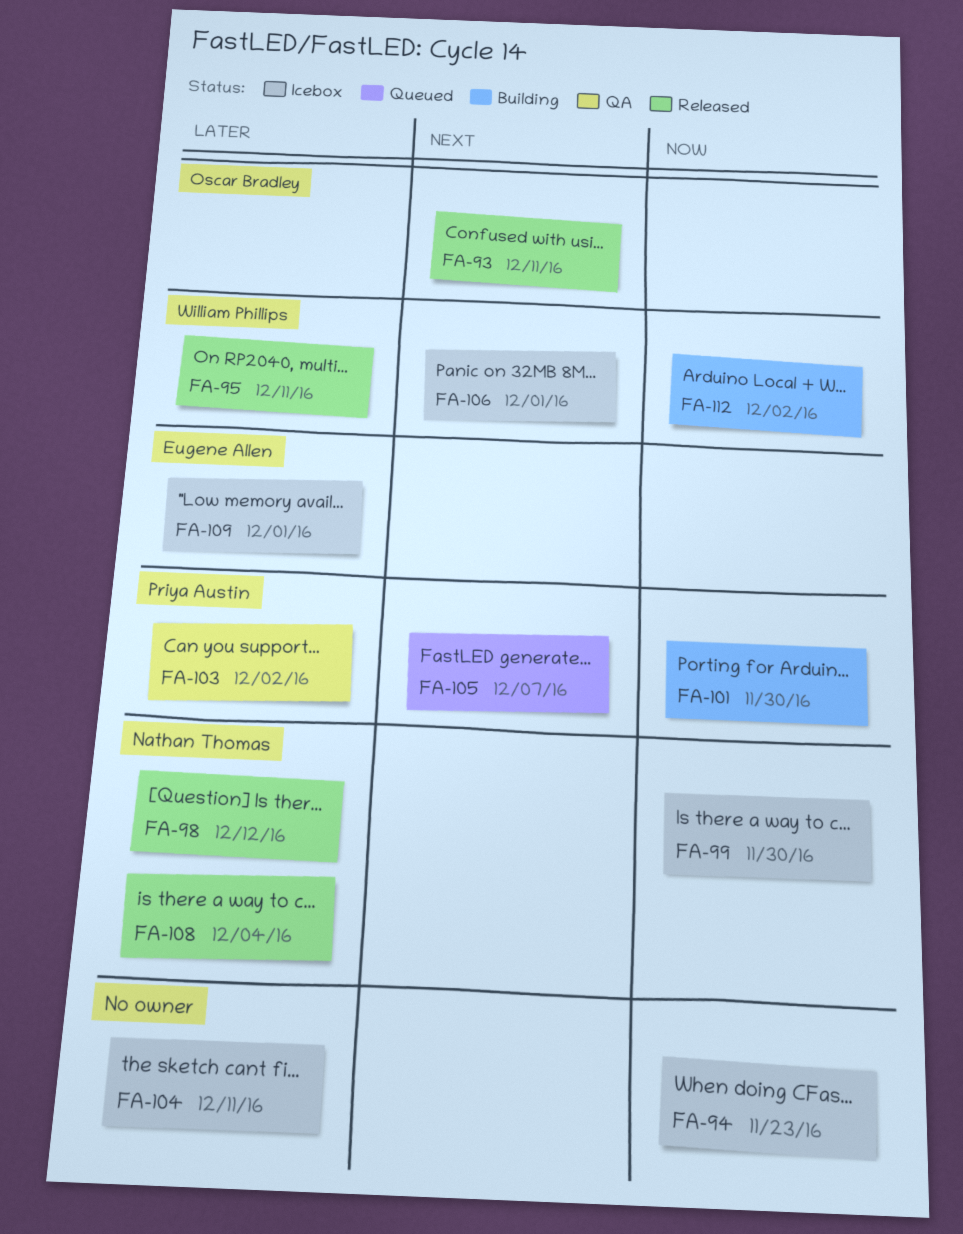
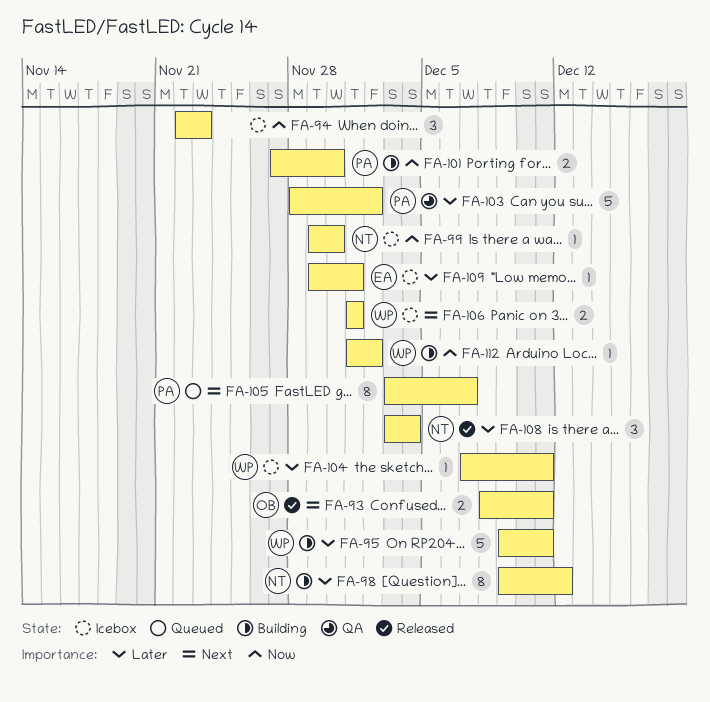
FA-95, status: Released -> Building
FA-98, status: Released -> Building
FA-104, owner: none -> William Phillips

